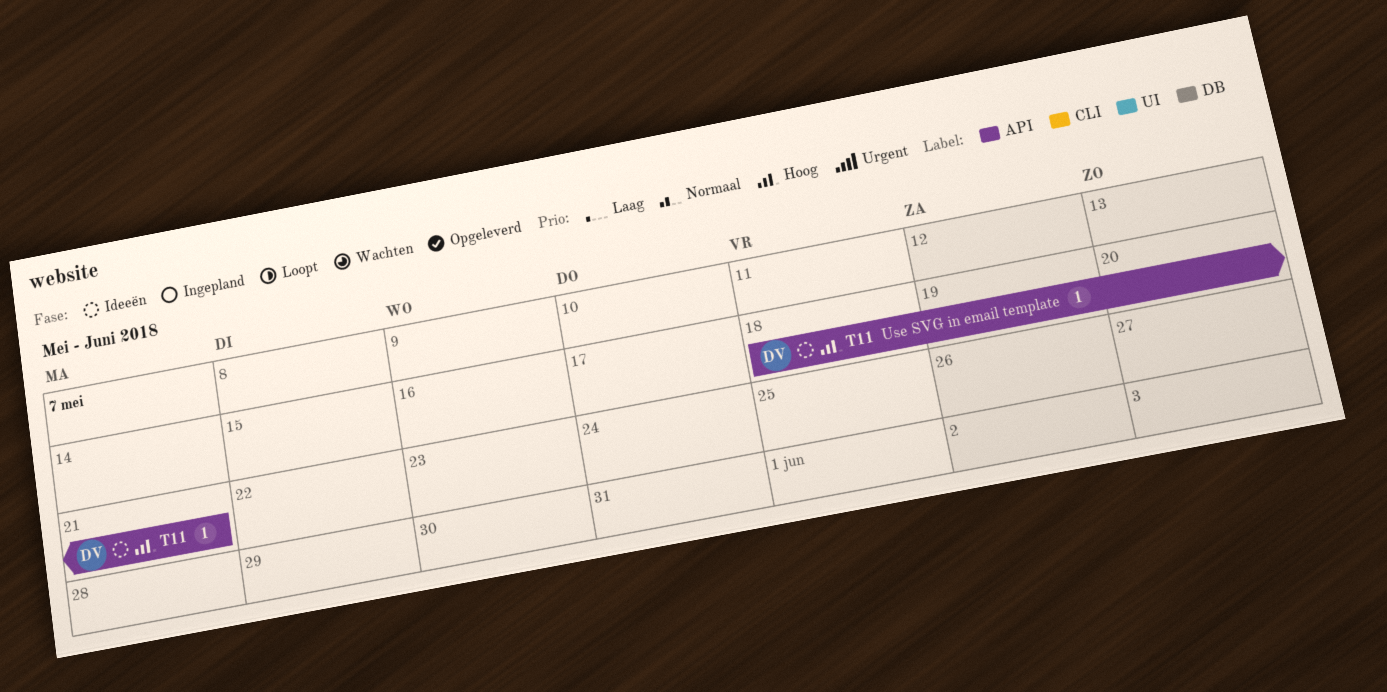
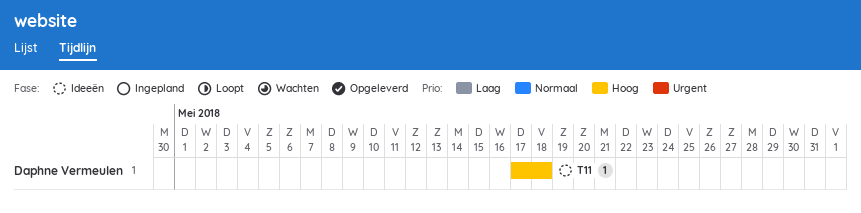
T11, start: May 18 -> May 17
T11, due: May 21 -> May 18

